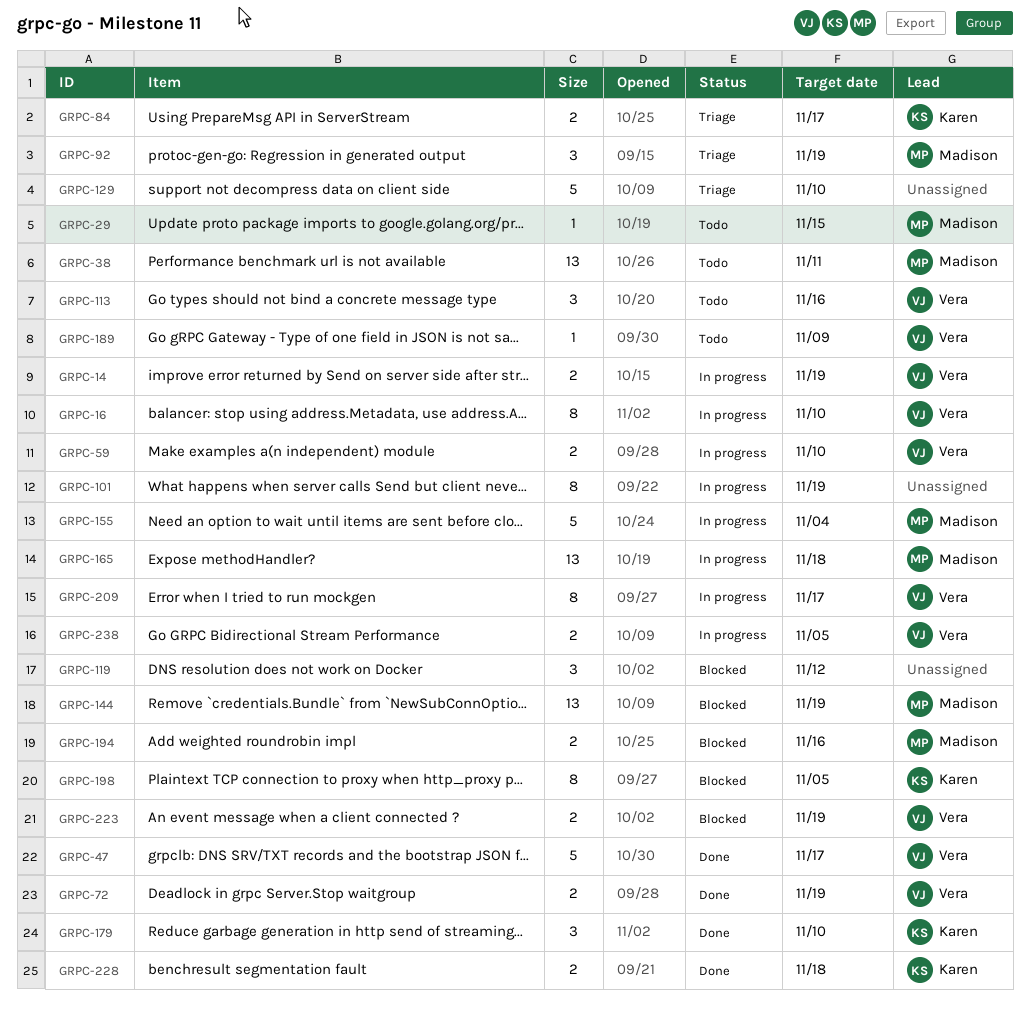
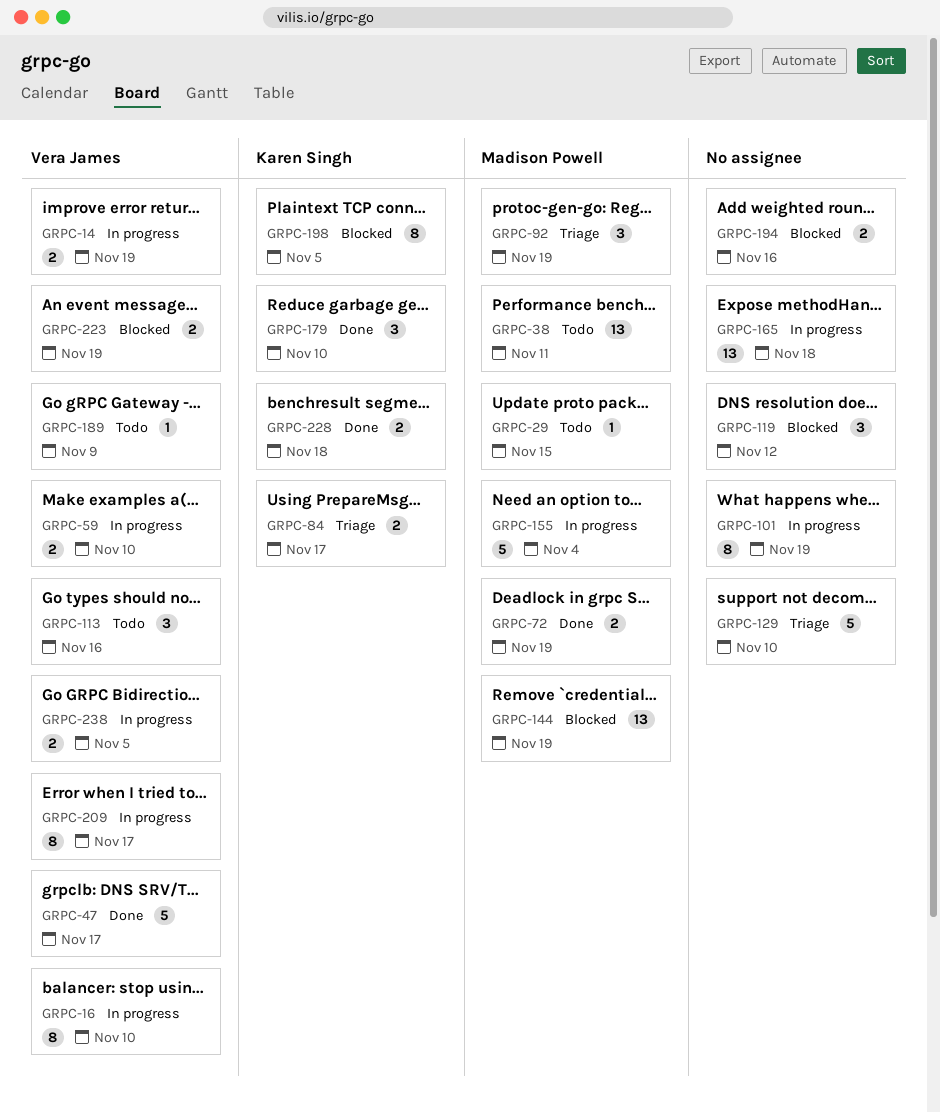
GRPC-72, owner: Vera James -> Madison Powell
GRPC-165, owner: Madison Powell -> none
GRPC-194, owner: Madison Powell -> none

